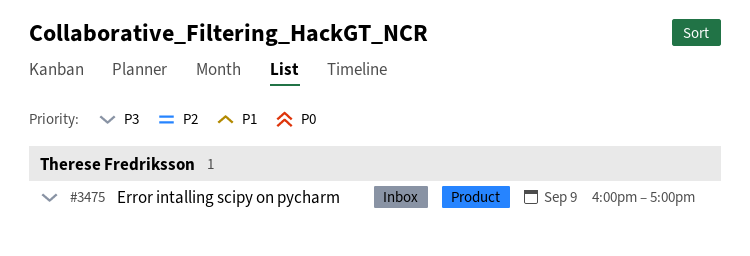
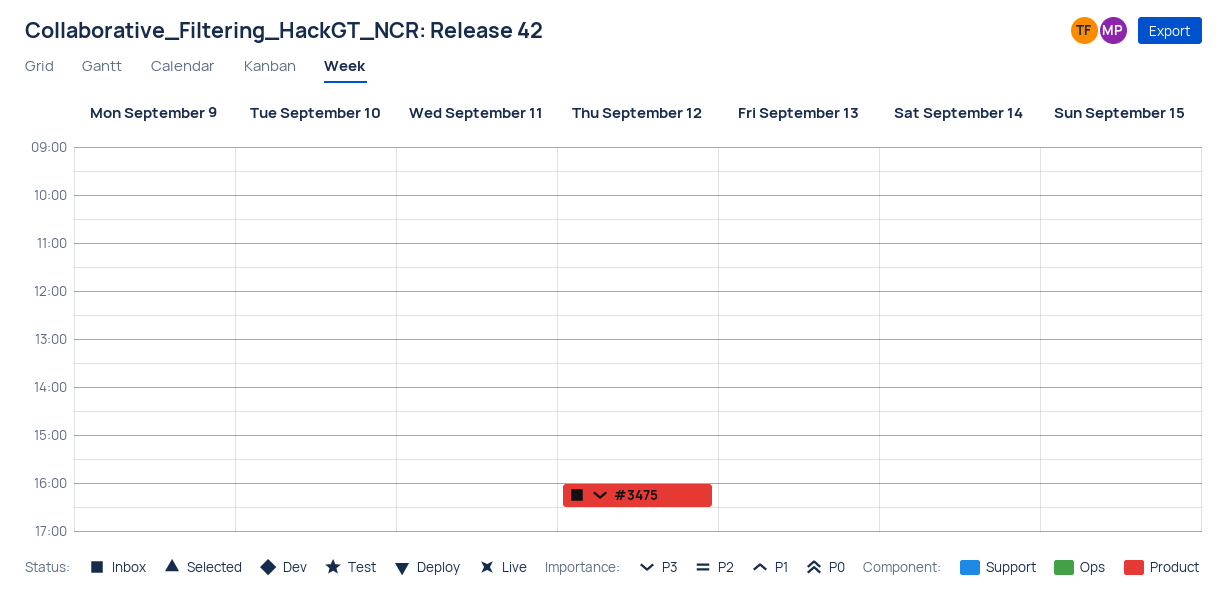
#3475, day: Sep 9 -> Sep 12
#3475, ends: 17:00 -> 16:30

